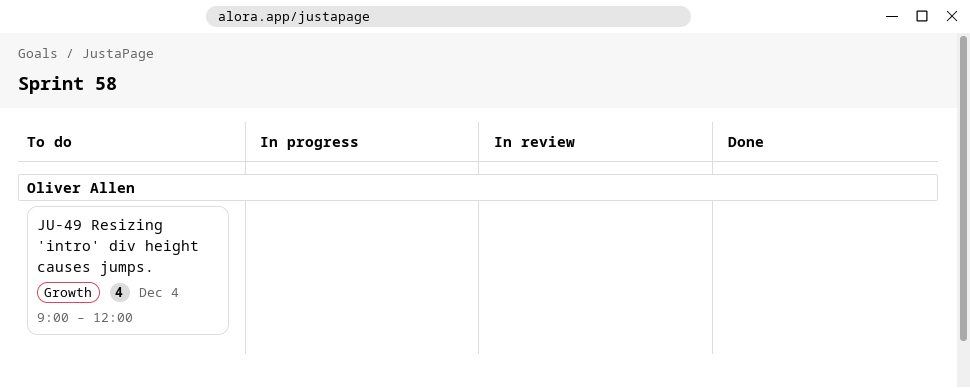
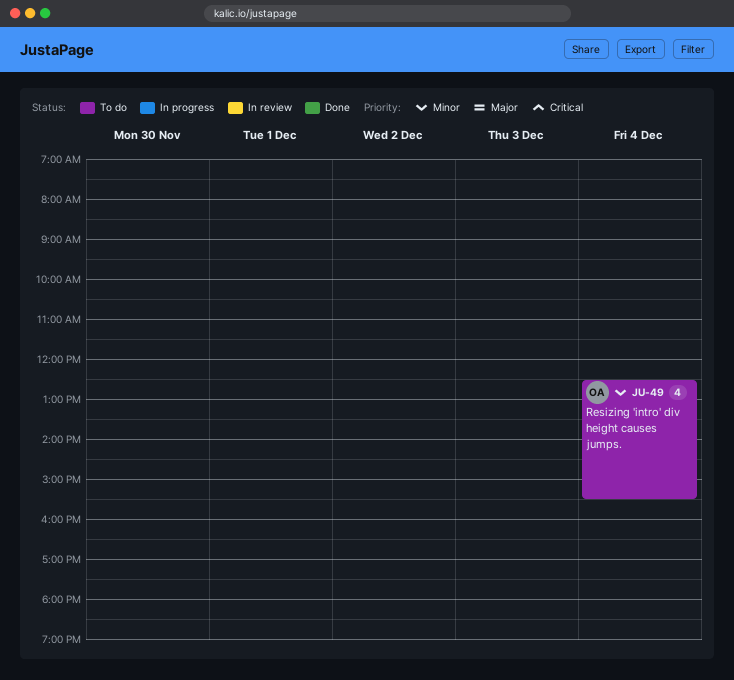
JU-49, begins: 09:00 -> 12:30
JU-49, ends: 12:00 -> 15:30

